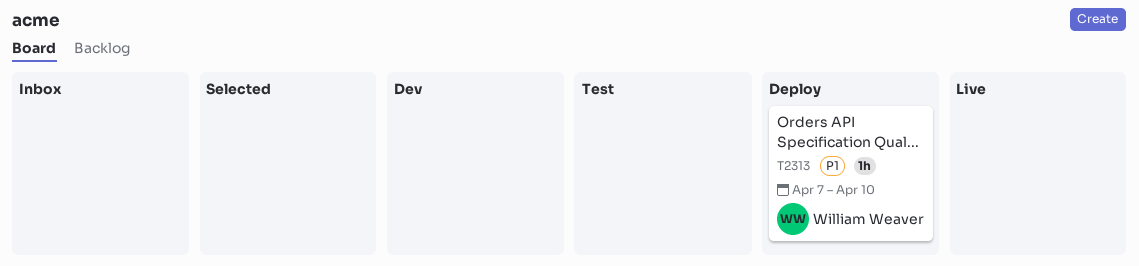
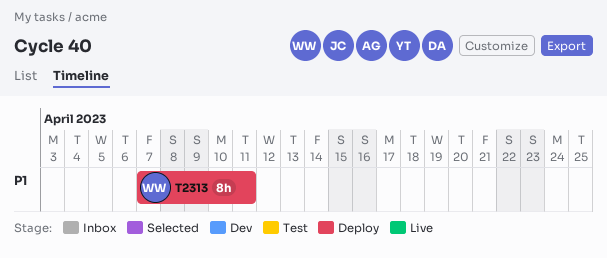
T2313, estimate: 1h -> 8h
T2313, due: Apr 10 -> Apr 11

